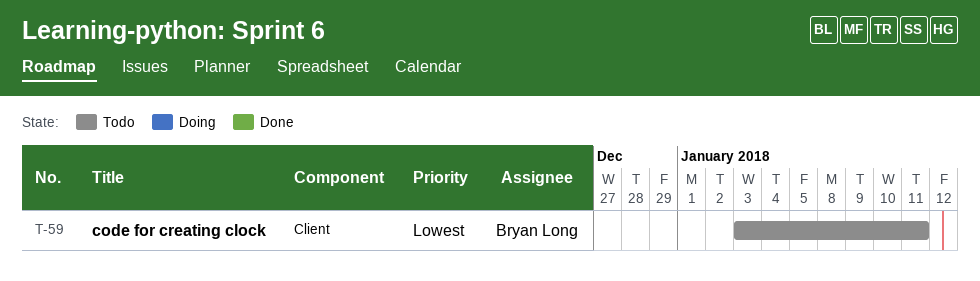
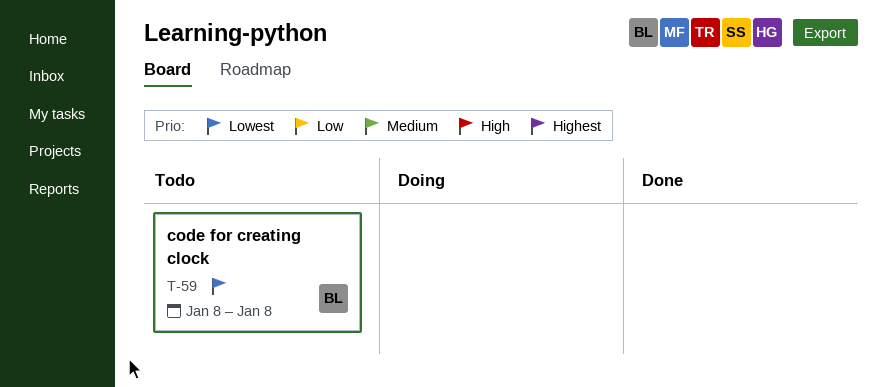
T-59, start: Jan 3 -> Jan 8
T-59, due: Jan 11 -> Jan 8

